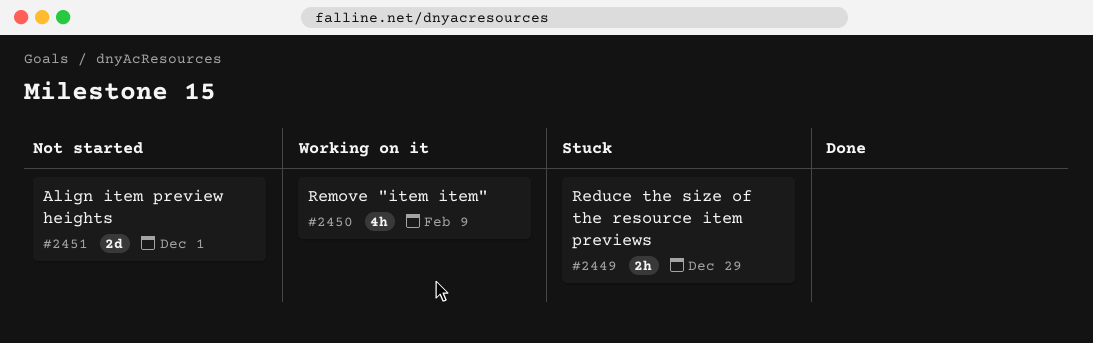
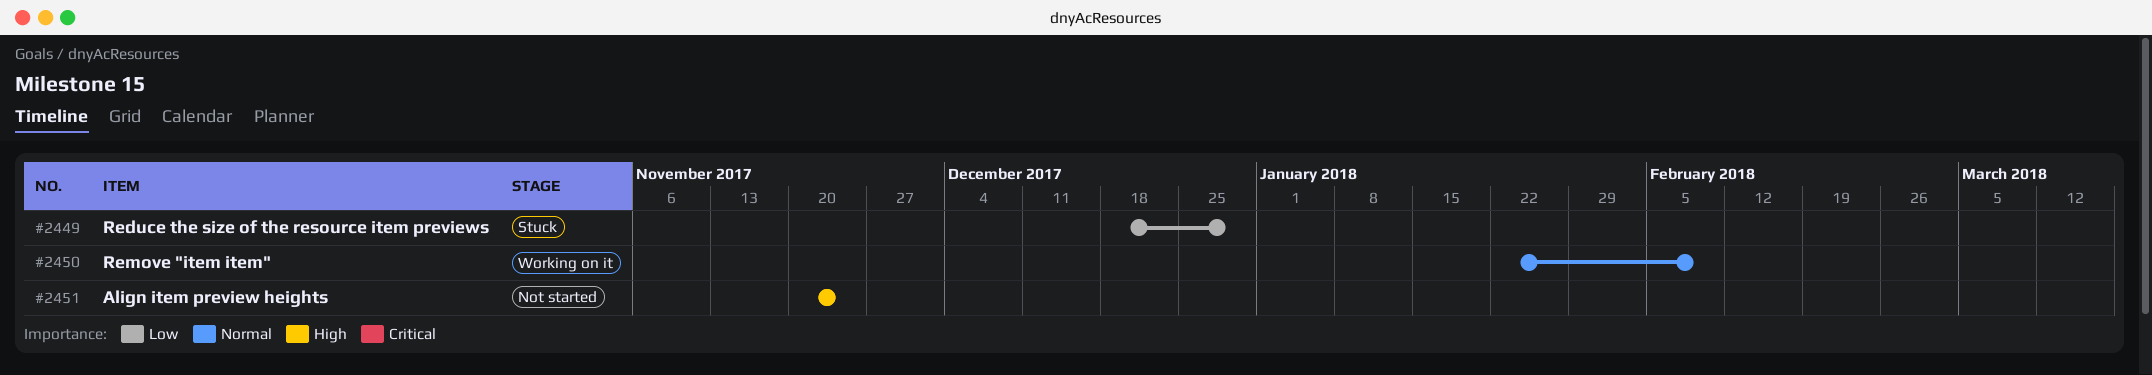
#2451, due: Dec 1 -> Nov 24

